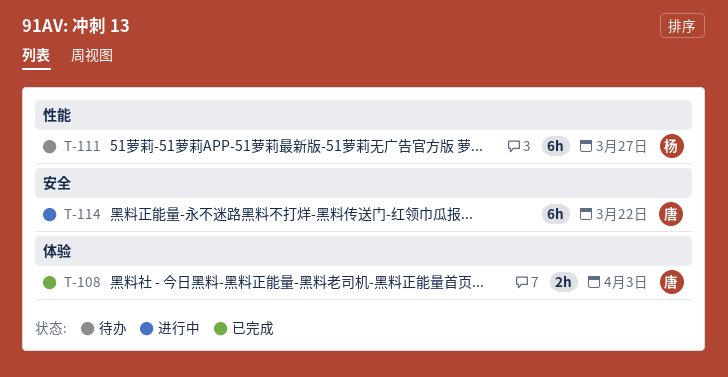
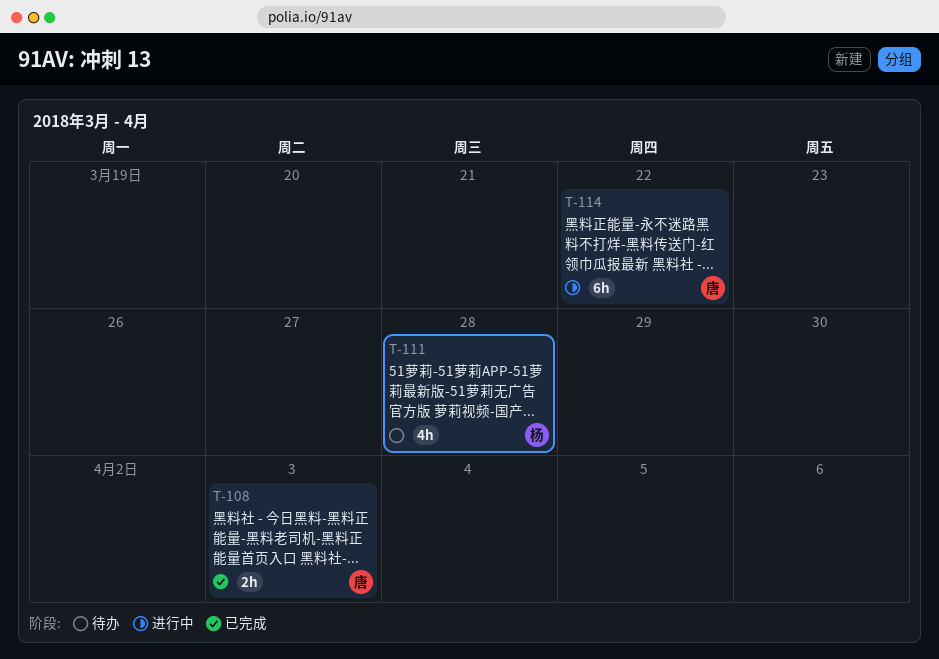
T-111, estimate: 6h -> 4h
T-111, due: Mar 27 -> Mar 28

